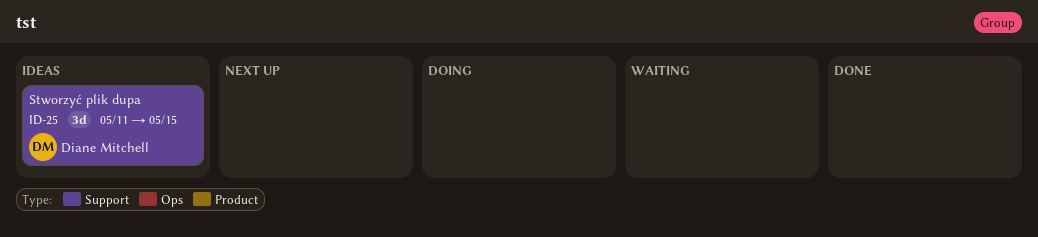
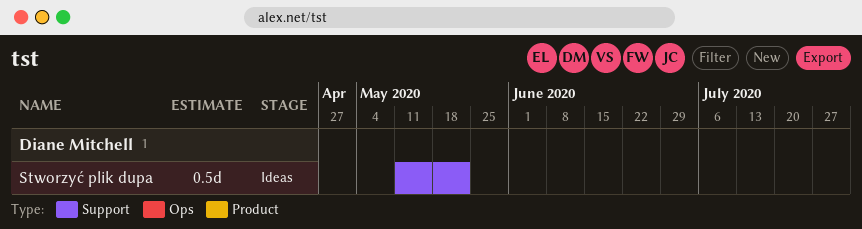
Stworzyć plik dupa, estimate: 3d -> 0.5d
Stworzyć plik dupa, due: May 15 -> May 22

